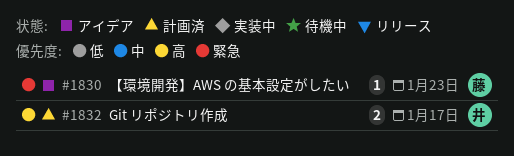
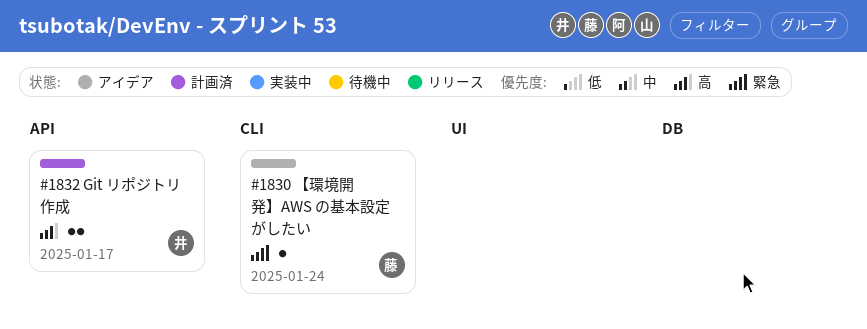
#1830, due: Jan 23 -> Jan 24

